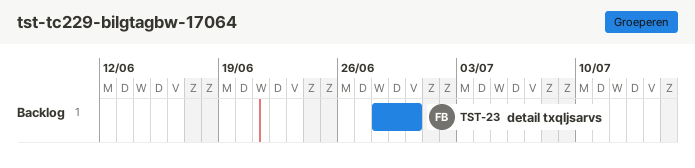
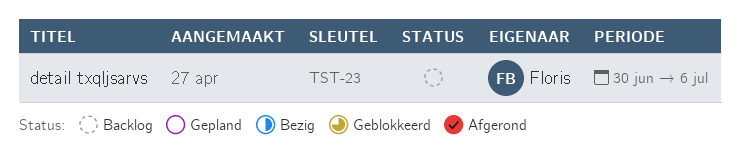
TST-23, start: Jun 28 -> Jun 30
TST-23, due: Jun 30 -> Jul 6

